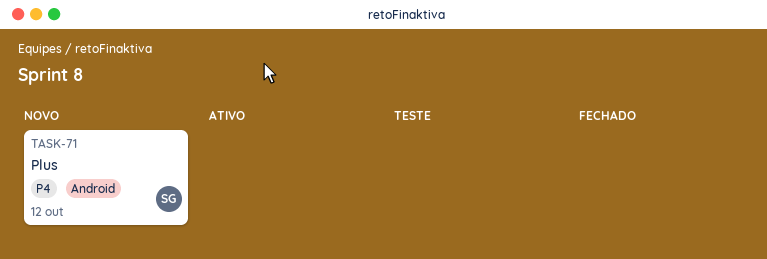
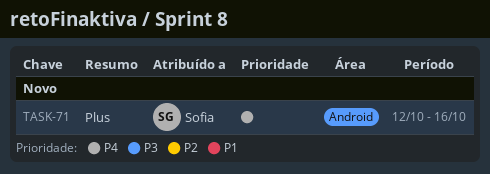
TASK-71, due: Oct 12 -> Oct 16

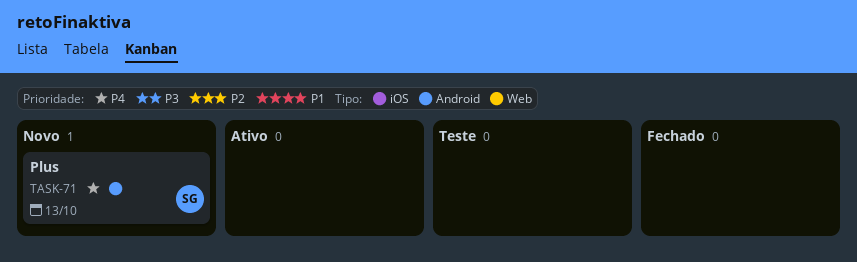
TASK-71, due: Oct 16 -> Oct 13

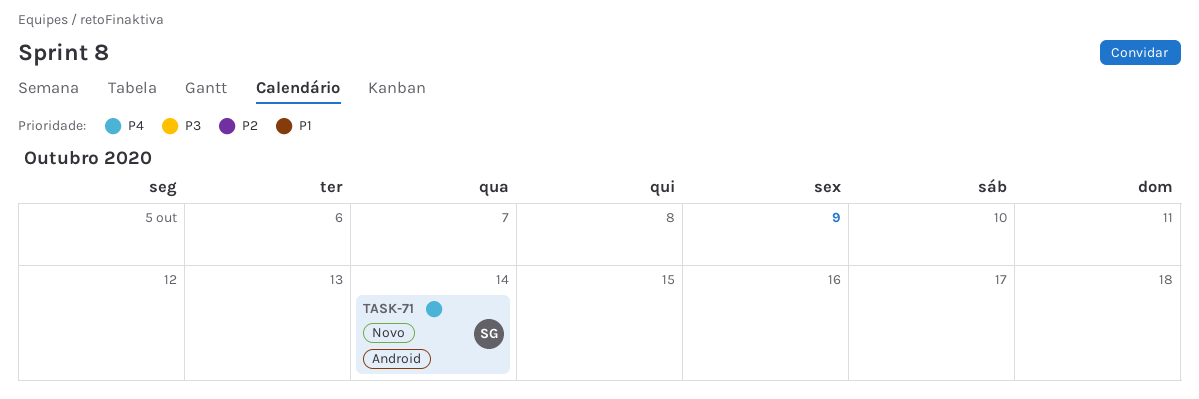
TASK-71, due: Oct 13 -> Oct 14

